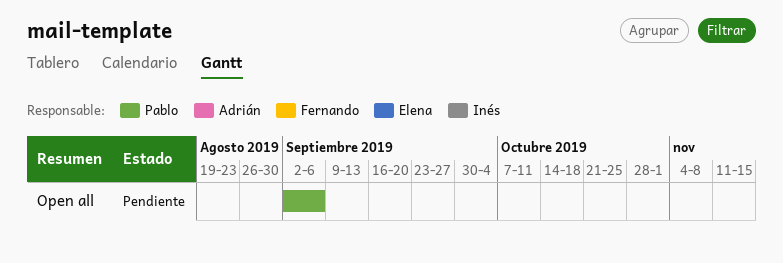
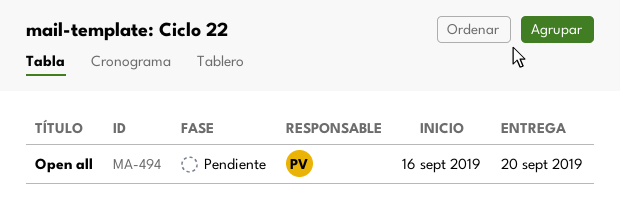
Open all, start: Sep 2 -> Sep 16
Open all, due: Sep 6 -> Sep 20

